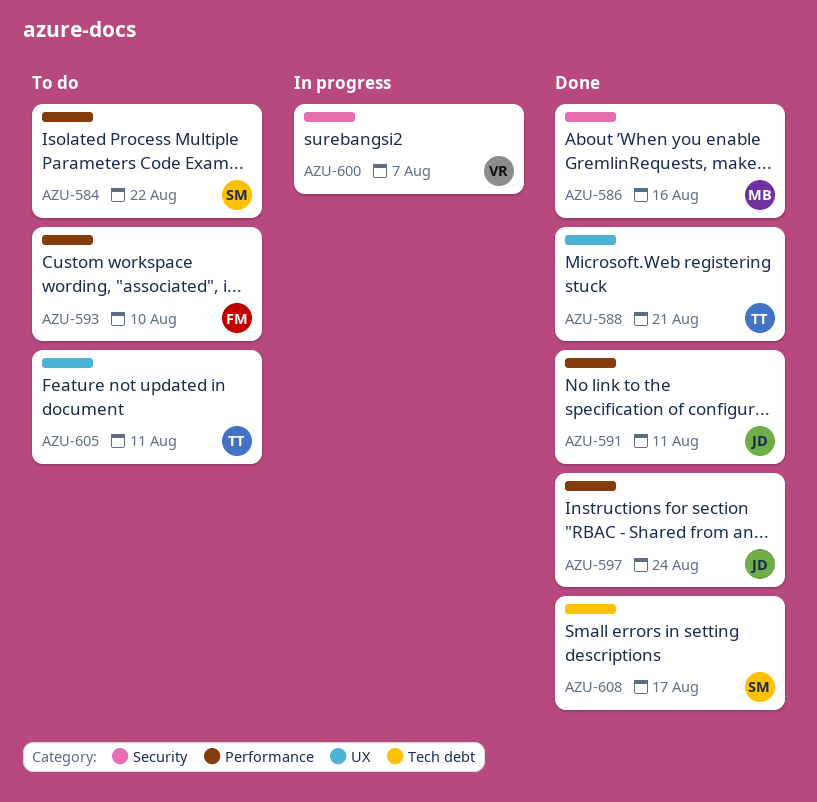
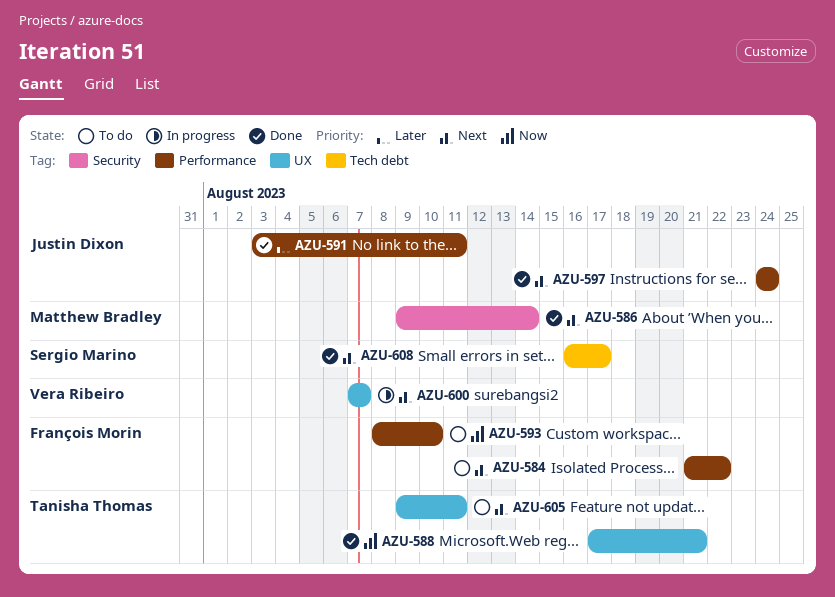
AZU-584, owner: Sergio Marino -> François Morin
AZU-586, due: Aug 16 -> Aug 14
AZU-600, label: Security -> UX

